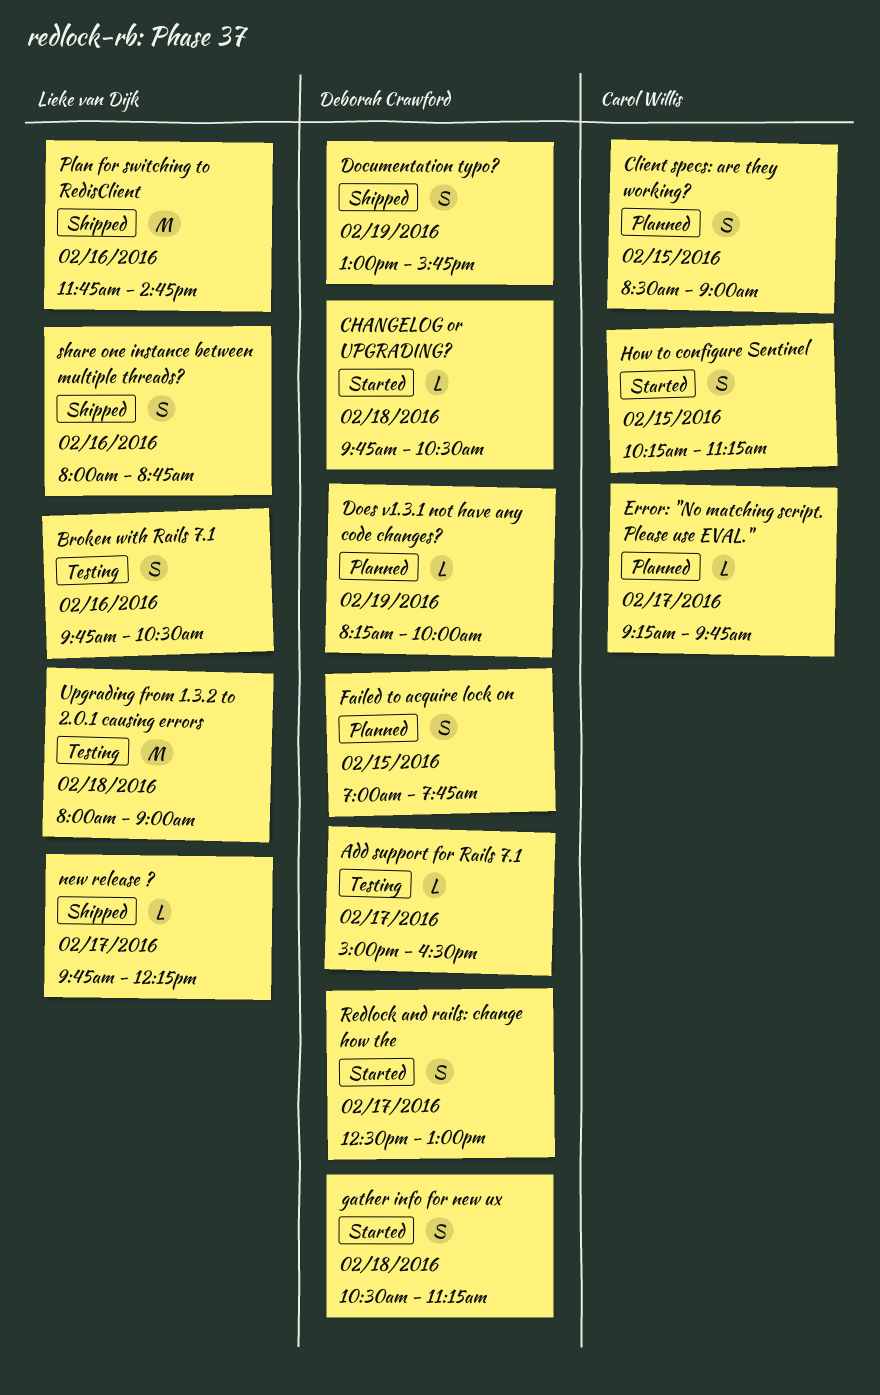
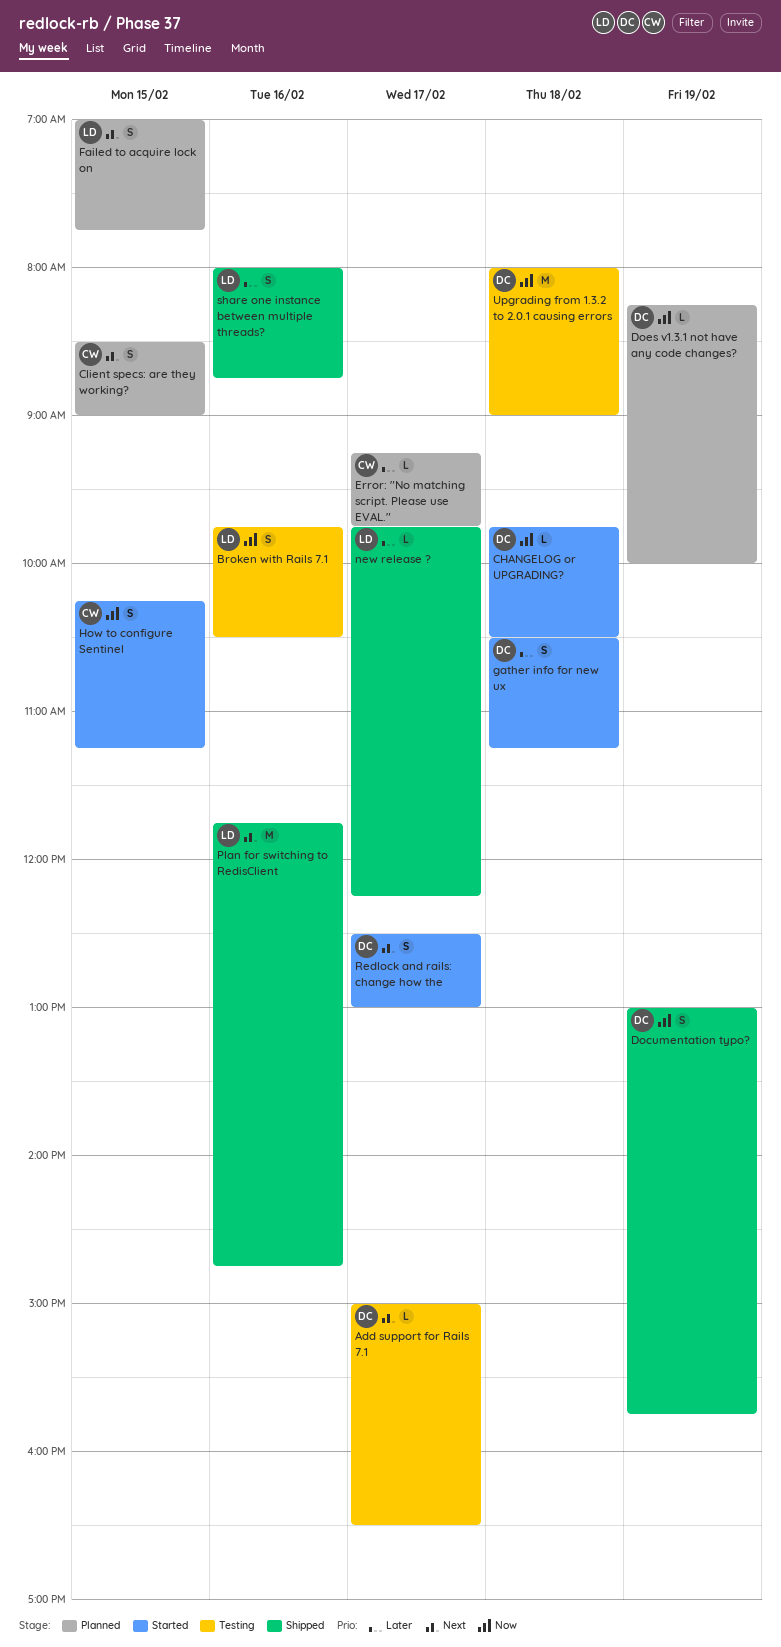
Failed to acquire lock on, owner: Deborah Crawford -> Lieke van Dijk
Upgrading from 1.3.2 to 2.0.1 causing errors, owner: Lieke van Dijk -> Deborah Crawford

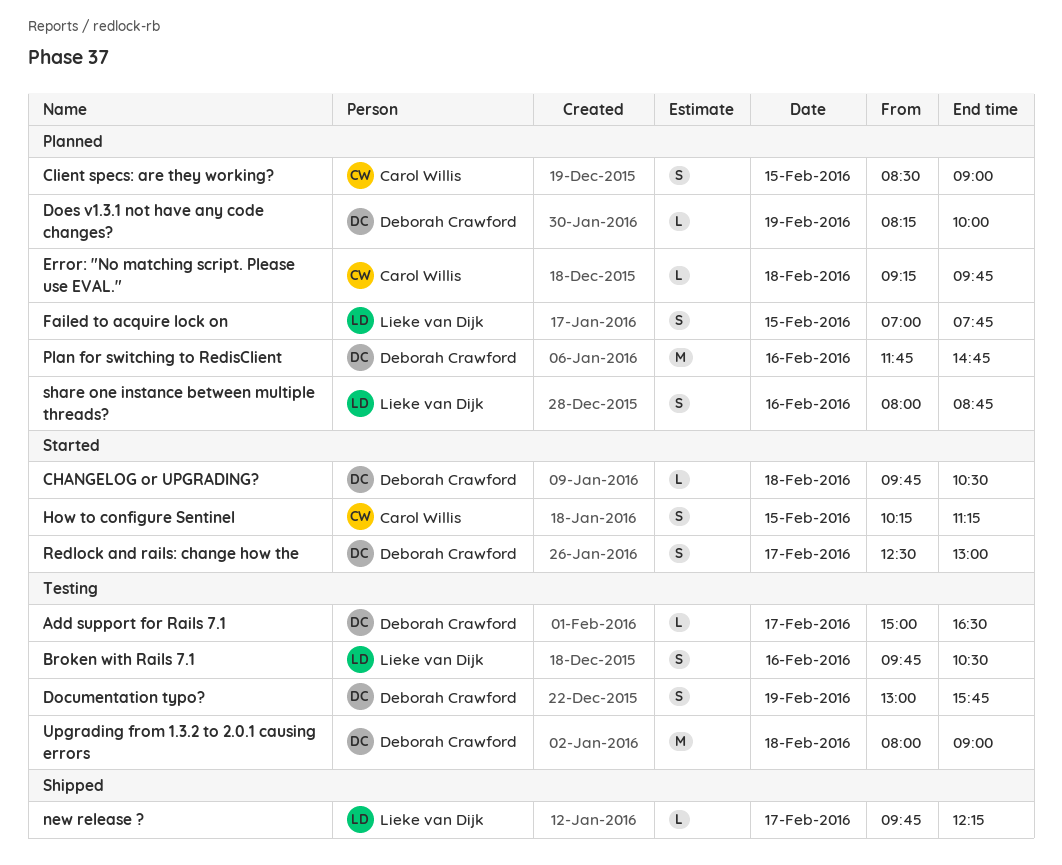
Documentation typo?, status: Shipped -> Testing
Error: "No matching script. Please use EVAL.", day: Feb 17 -> Feb 18
gather info for new ux: present -> none
Plan for switching to RedisClient, status: Shipped -> Planned
Plan for switching to RedisClient, owner: Lieke van Dijk -> Deborah Crawford
share one instance between multiple threads?, status: Shipped -> Planned

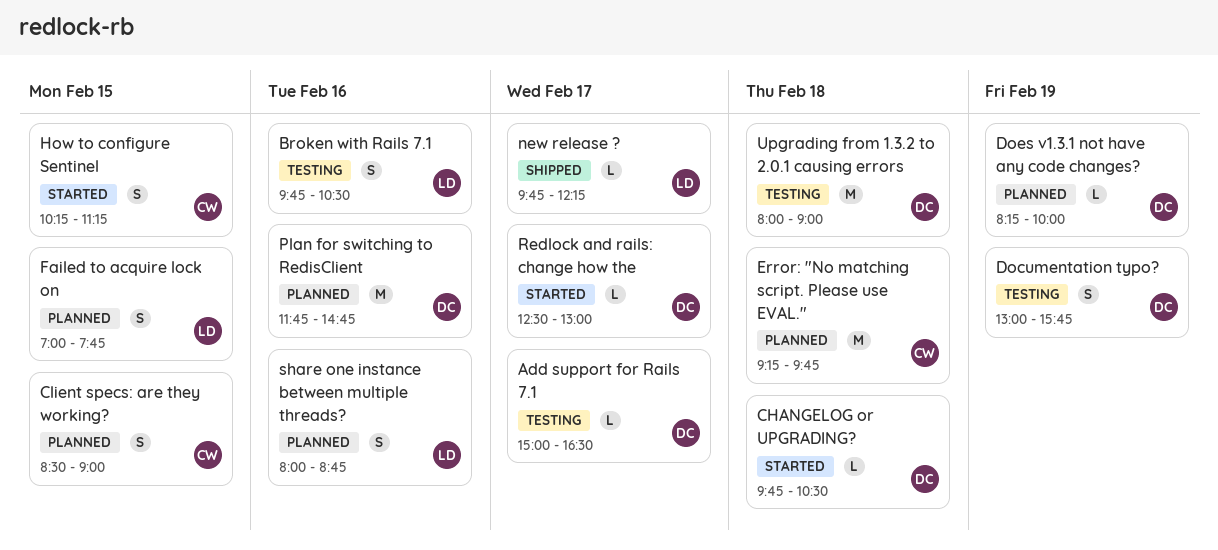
Error: "No matching script. Please use EVAL.", estimate: L -> M
Redlock and rails: change how the, estimate: S -> L

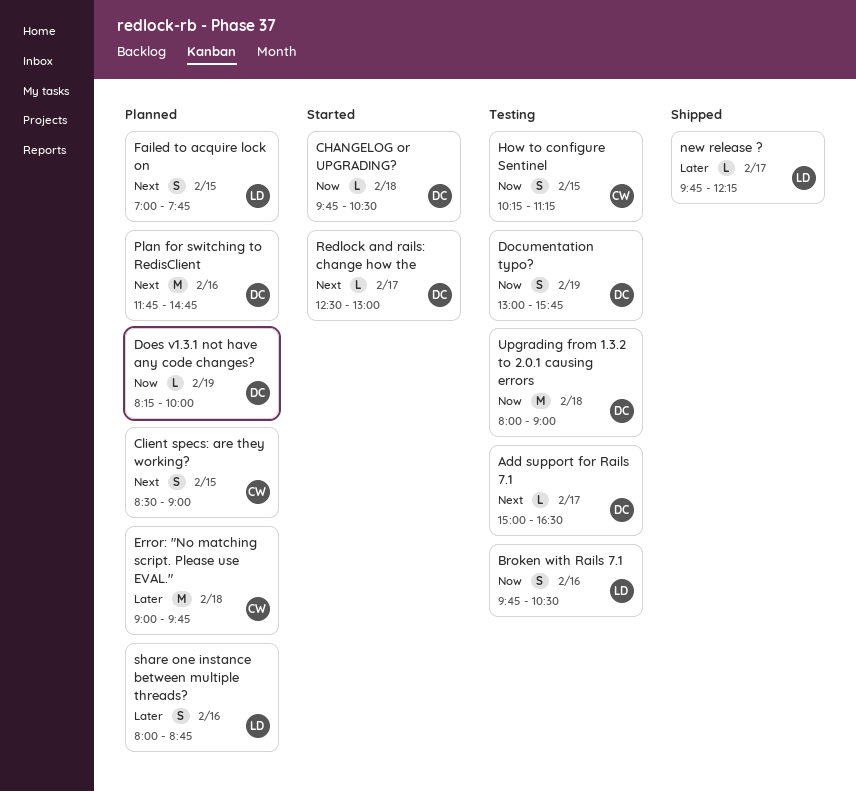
Error: "No matching script. Please use EVAL.", begins: 09:15 -> 09:00
How to configure Sentinel, status: Started -> Testing

